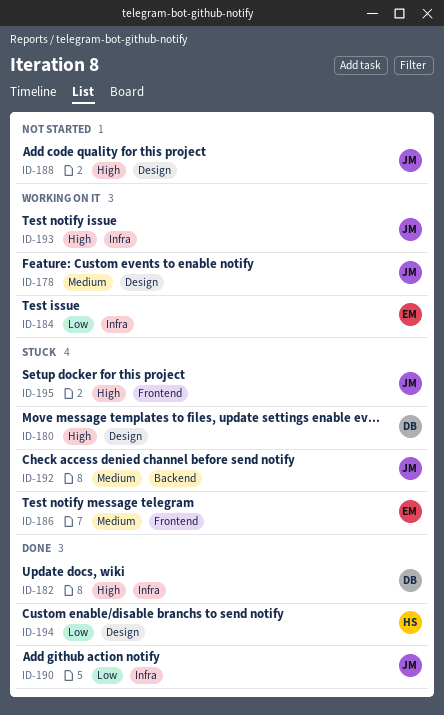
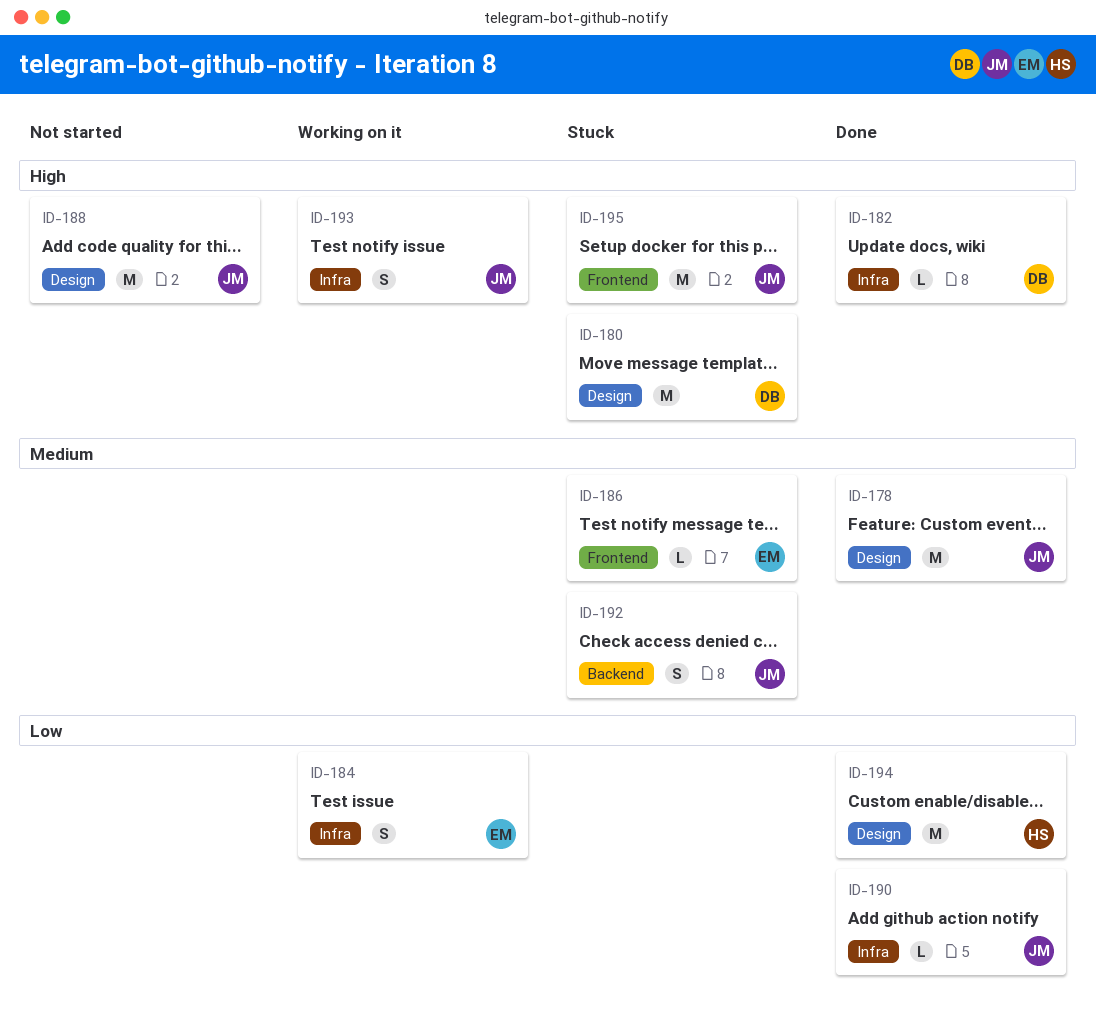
ID-178, status: Working on it -> Done

